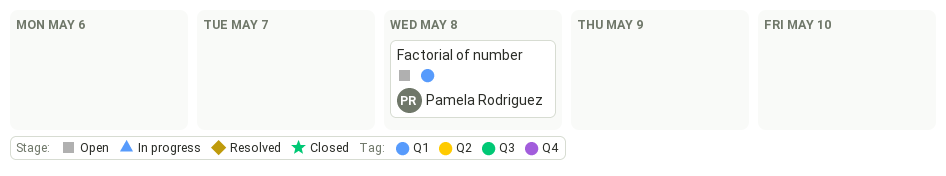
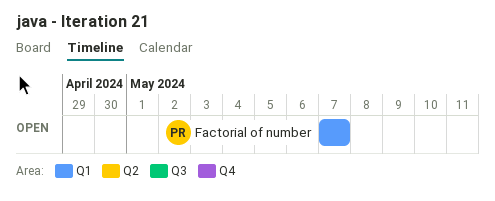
Factorial of number, due: May 8 -> May 7

